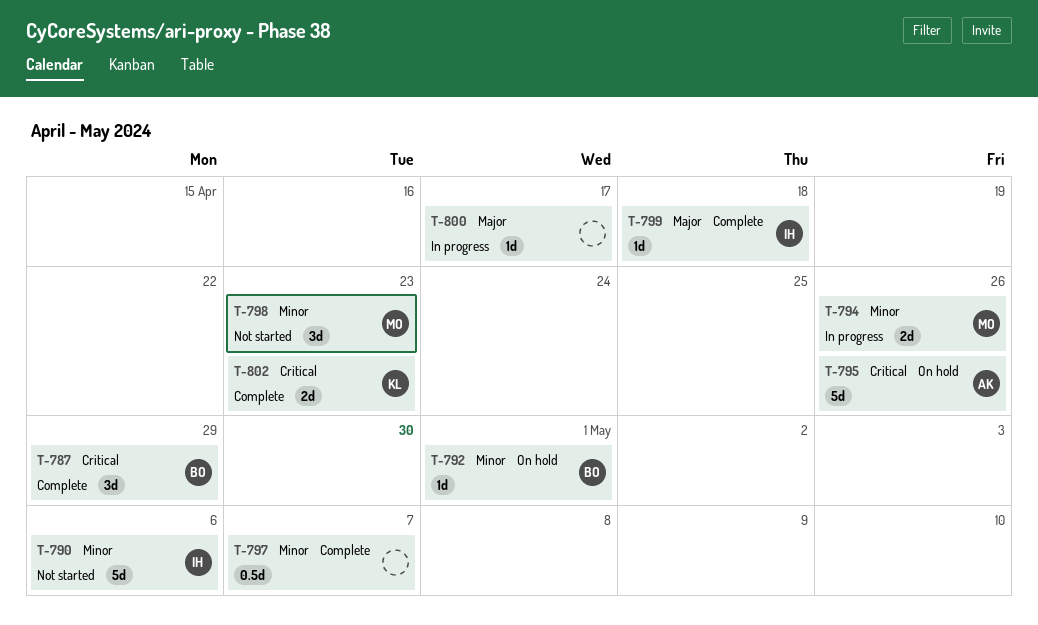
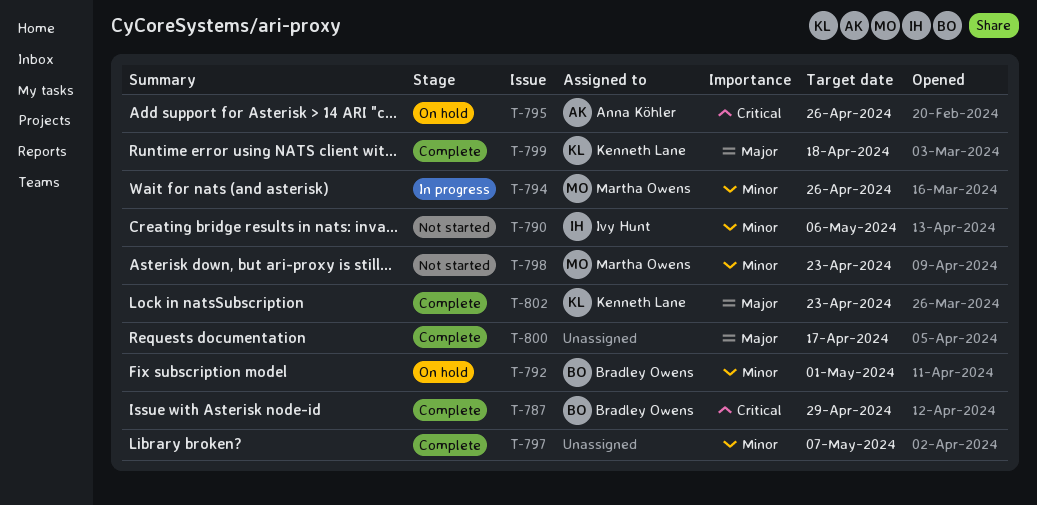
T-799, owner: Ivy Hunt -> Kenneth Lane
T-800, status: In progress -> Complete
T-802, priority: Critical -> Major

